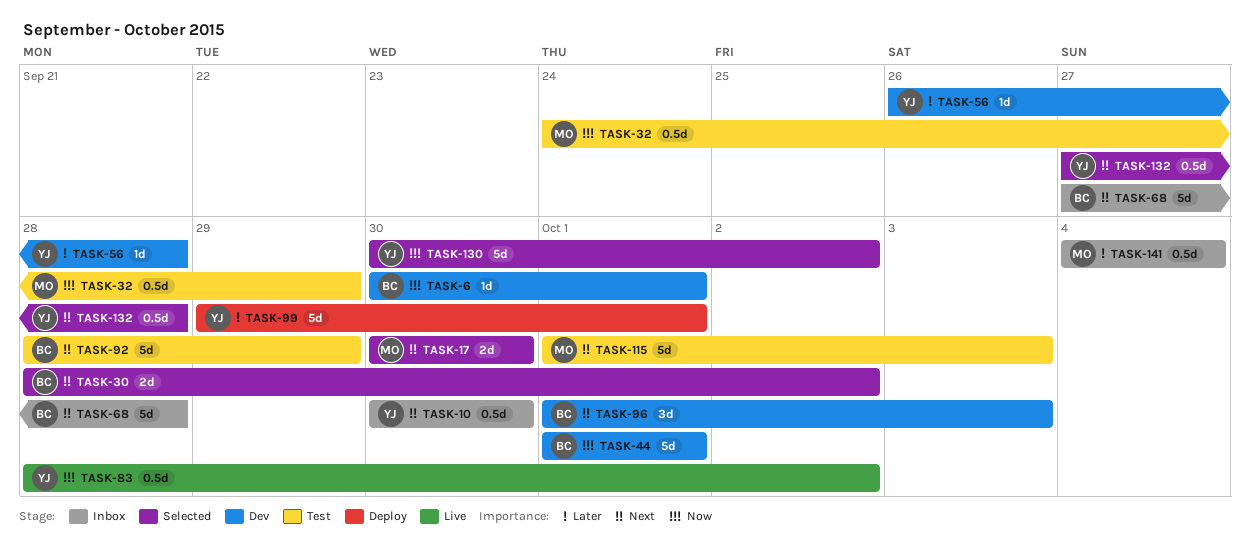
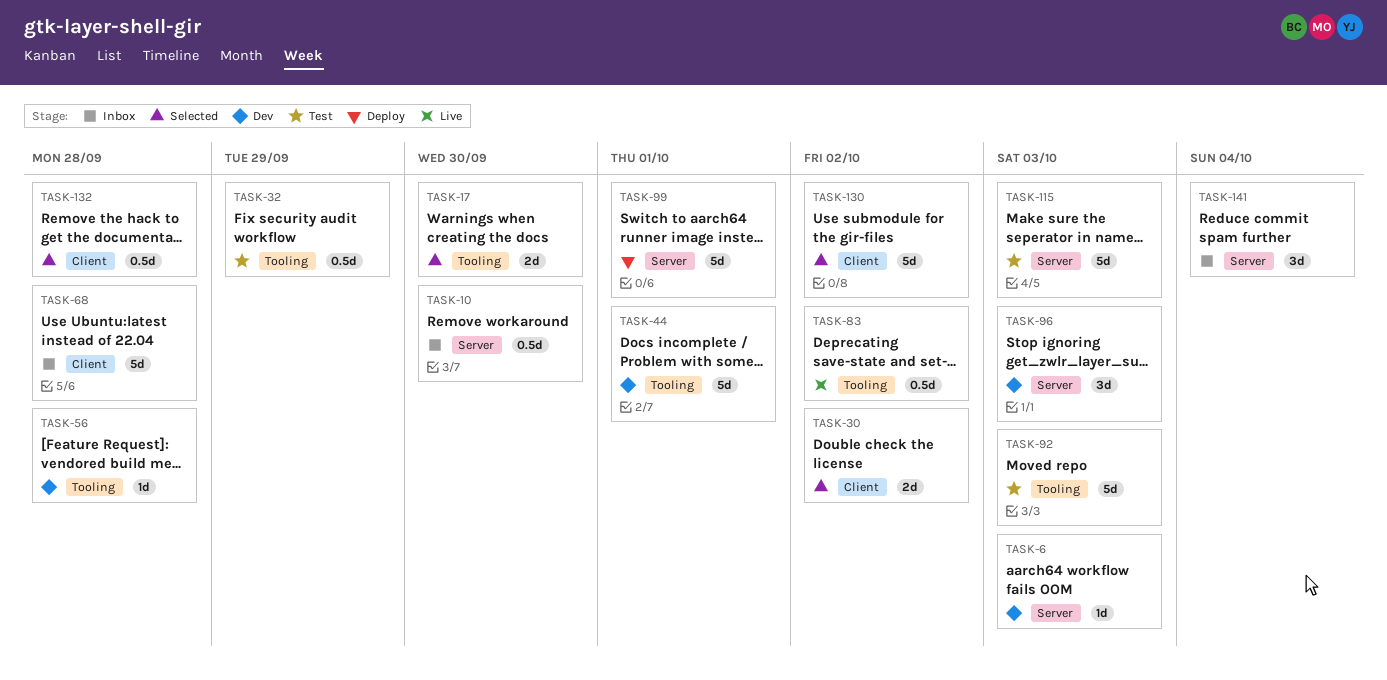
TASK-6, due: Oct 1 -> Oct 3
TASK-92, due: Sep 29 -> Oct 3
TASK-141, estimate: 0.5d -> 3d

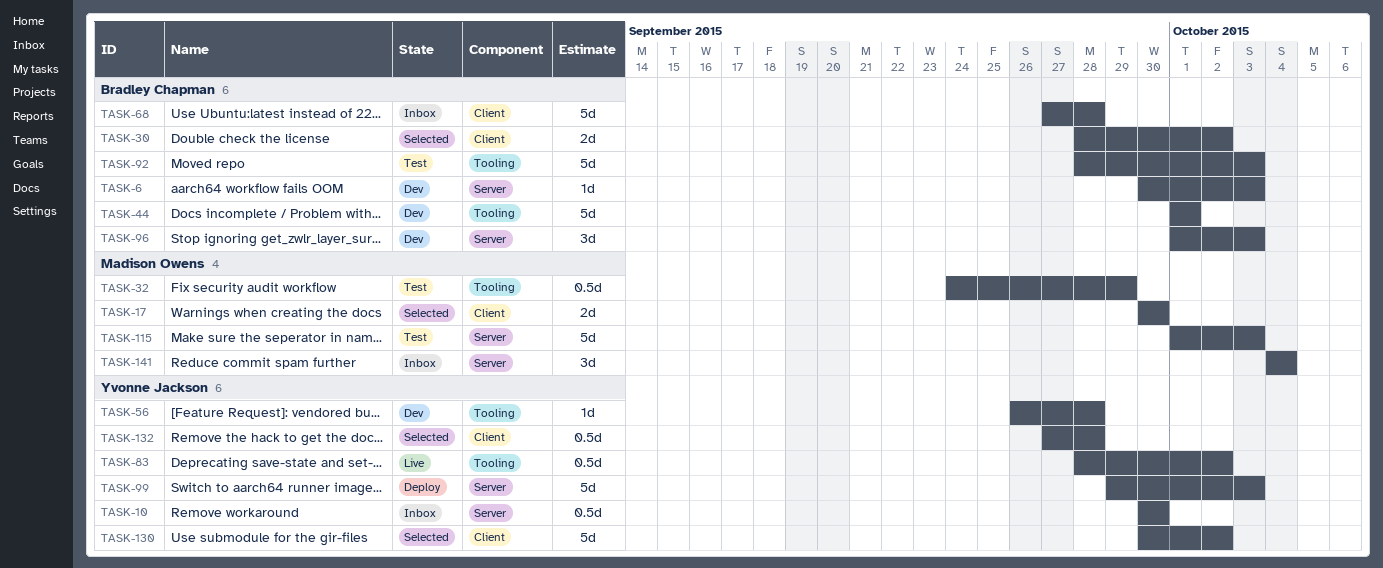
TASK-17, label: Tooling -> Client
TASK-99, due: Oct 1 -> Oct 3

